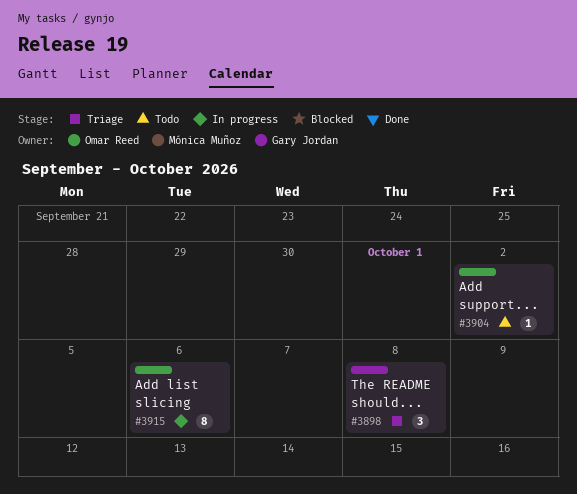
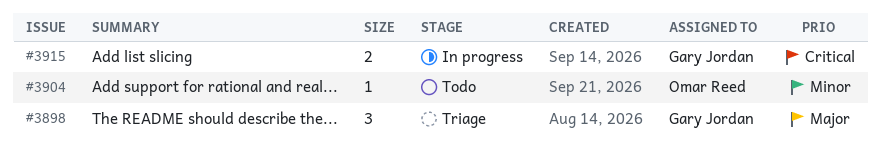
#3915, owner: Omar Reed -> Gary Jordan
#3915, estimate: 8 -> 2

